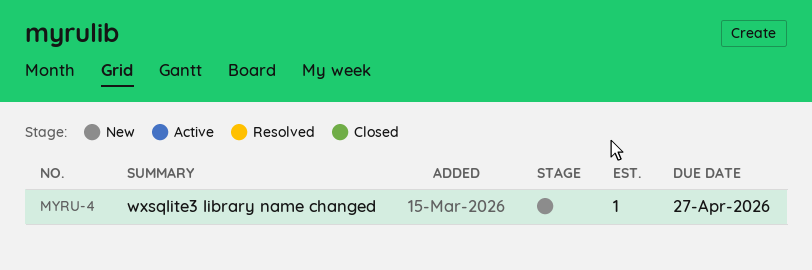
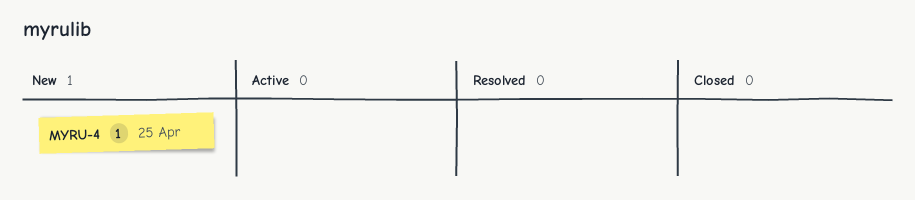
MYRU-4, due: Apr 27 -> Apr 25

